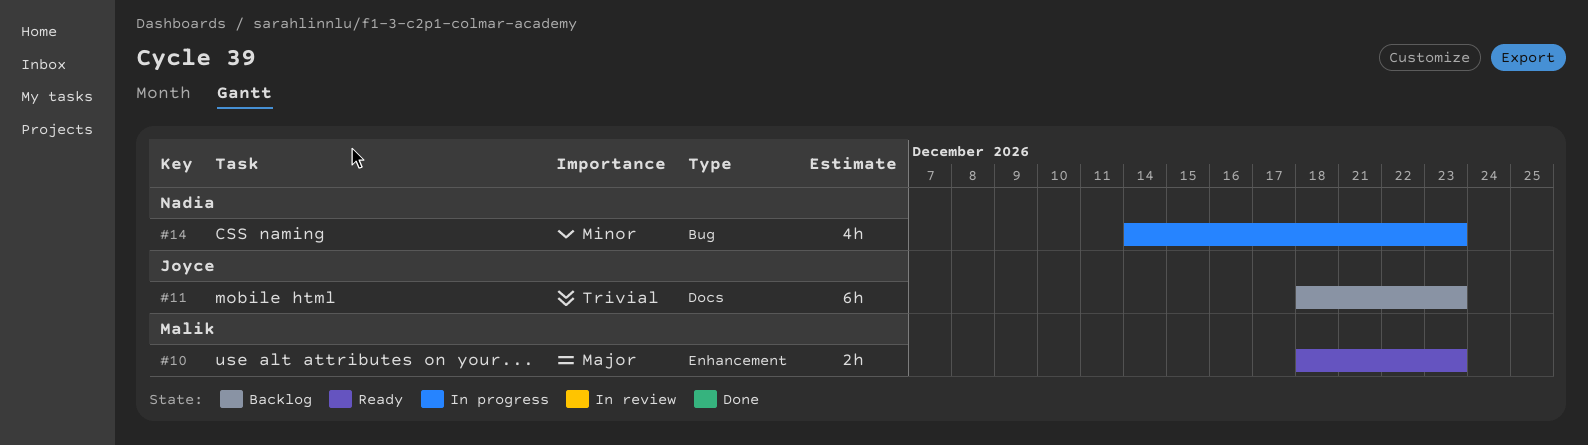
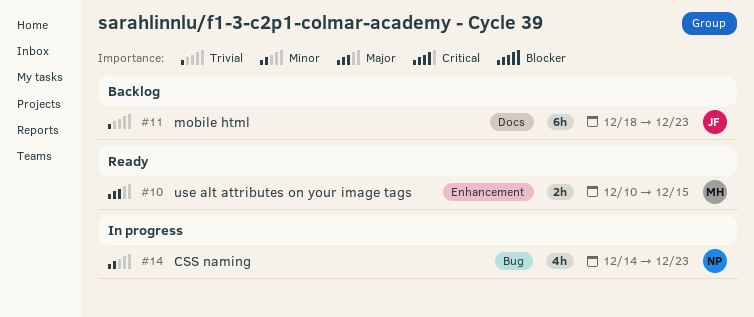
#10, start: Dec 18 -> Dec 10
#10, due: Dec 23 -> Dec 15

